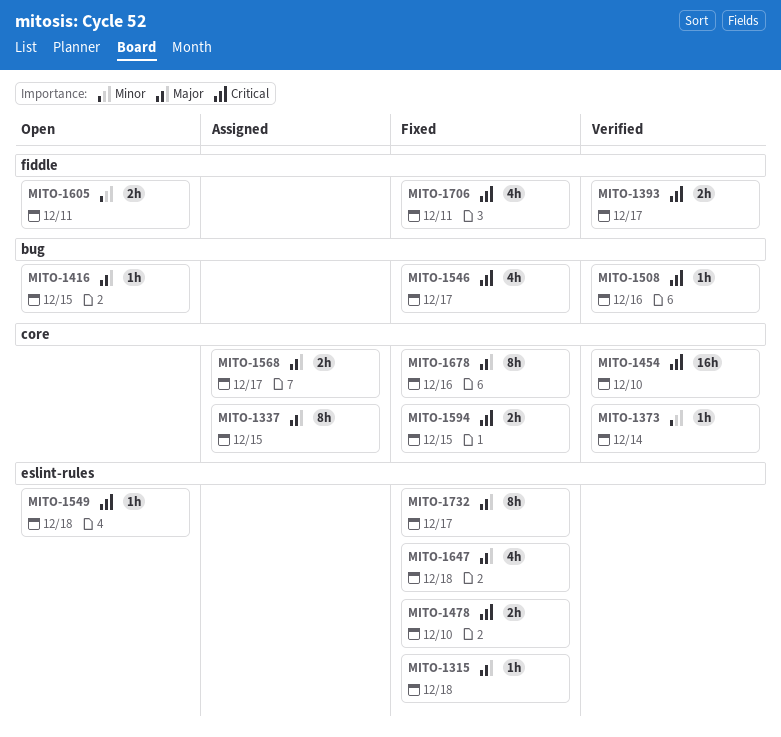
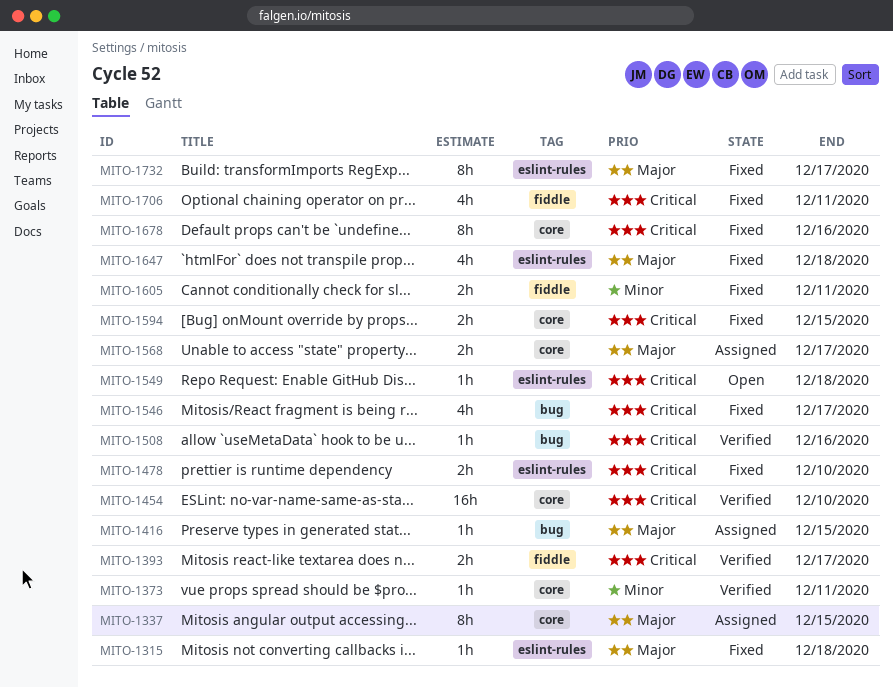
MITO-1373, due: Dec 14 -> Dec 11
MITO-1416, status: Open -> Assigned
MITO-1605, status: Open -> Fixed
MITO-1678, priority: Major -> Critical

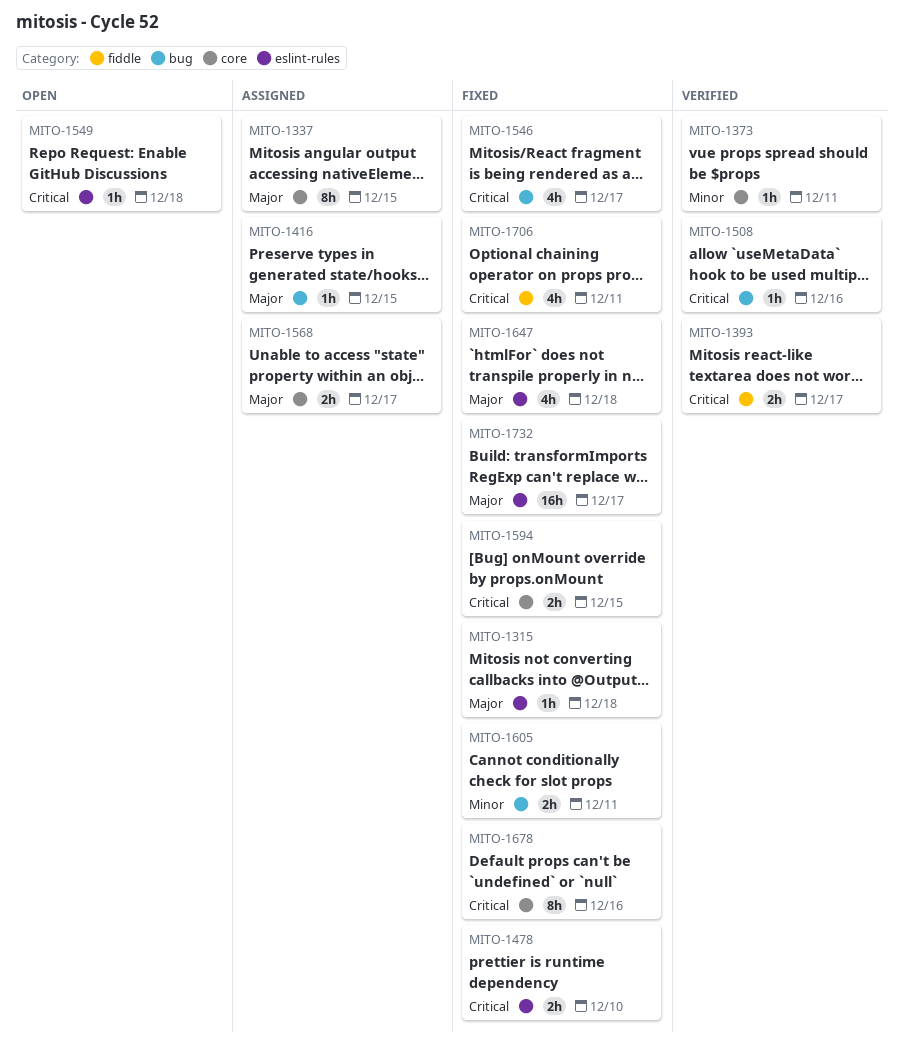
MITO-1454: present -> none
MITO-1605, label: fiddle -> bug
MITO-1732, estimate: 8h -> 16h

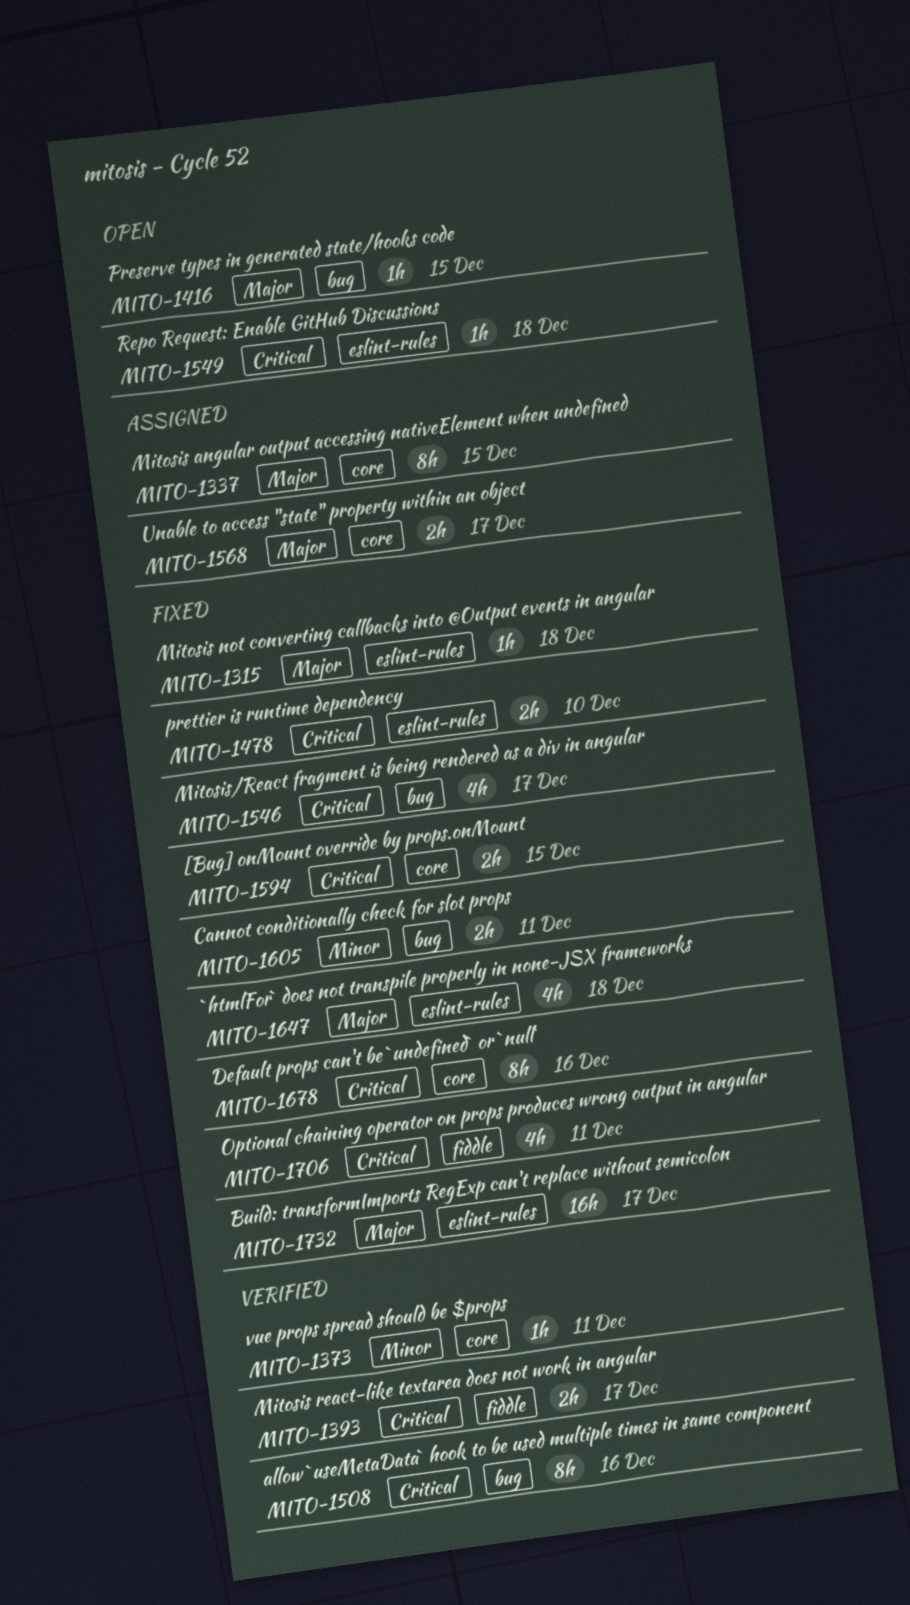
MITO-1416, status: Assigned -> Open
MITO-1508, estimate: 1h -> 8h

